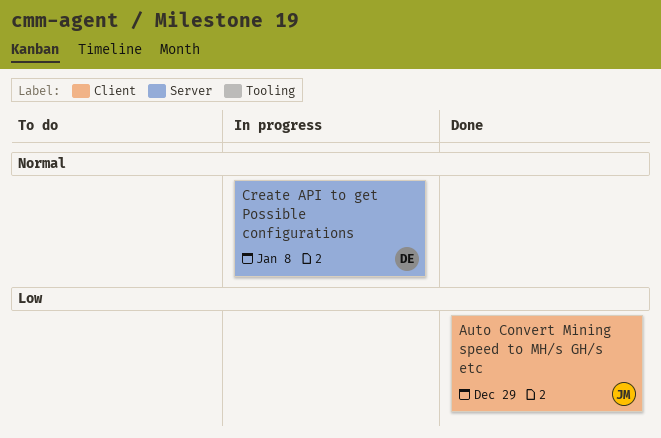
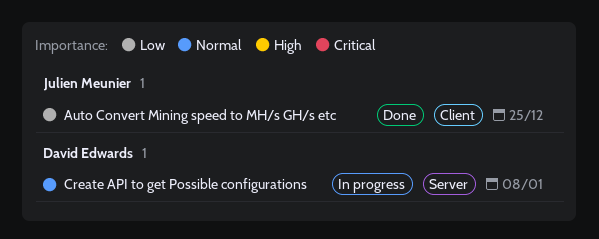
Auto Convert Mining speed to MH/s GH/s etc, due: Dec 29 -> Dec 25

